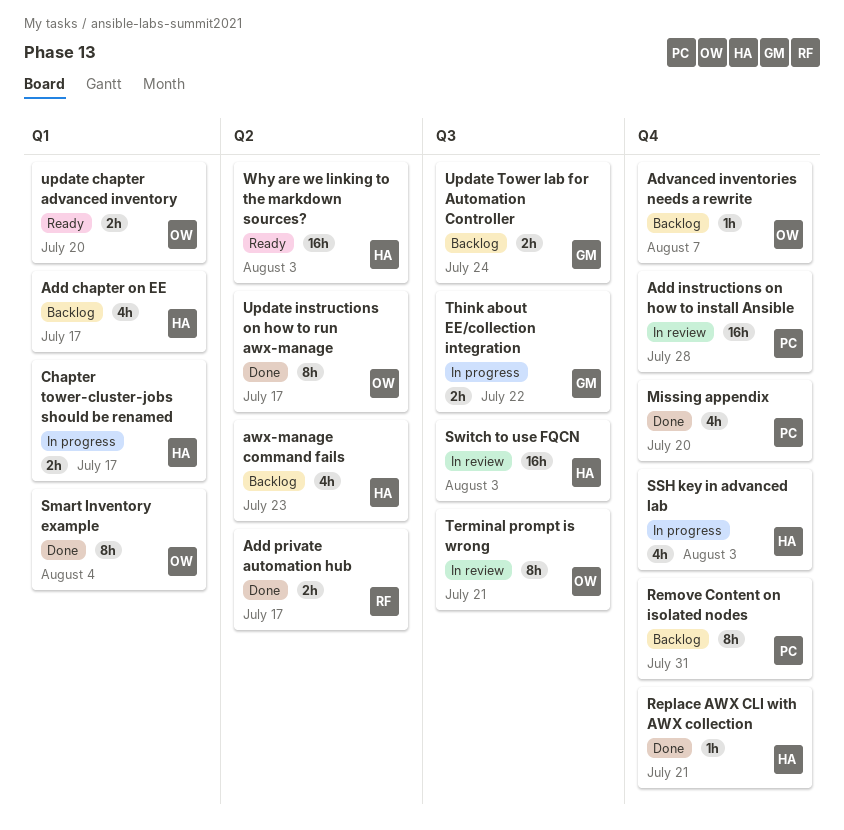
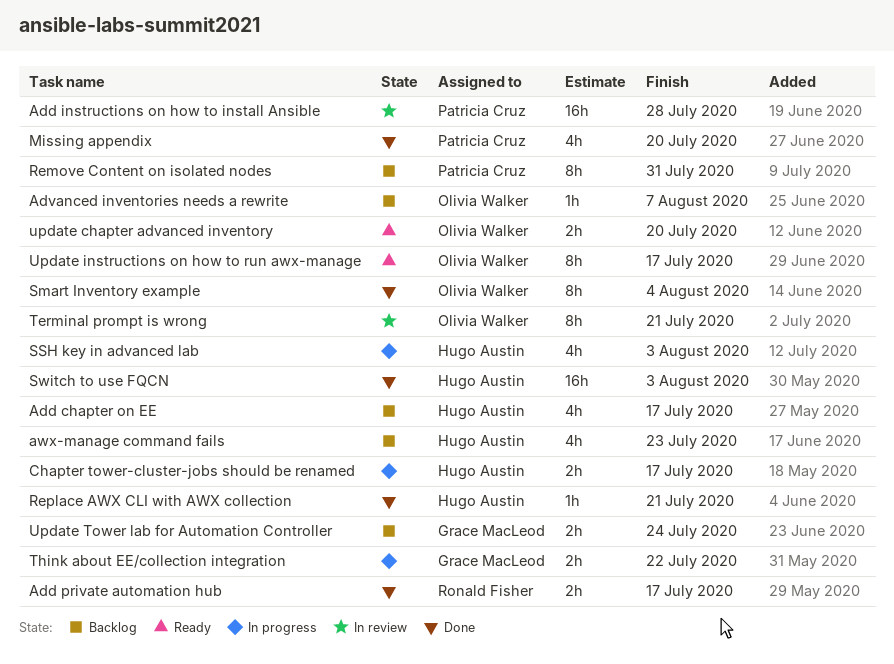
Switch to use FQCN, status: In review -> Done
Update instructions on how to run awx-manage, status: Done -> Ready
Why are we linking to the markdown sources?: present -> none

